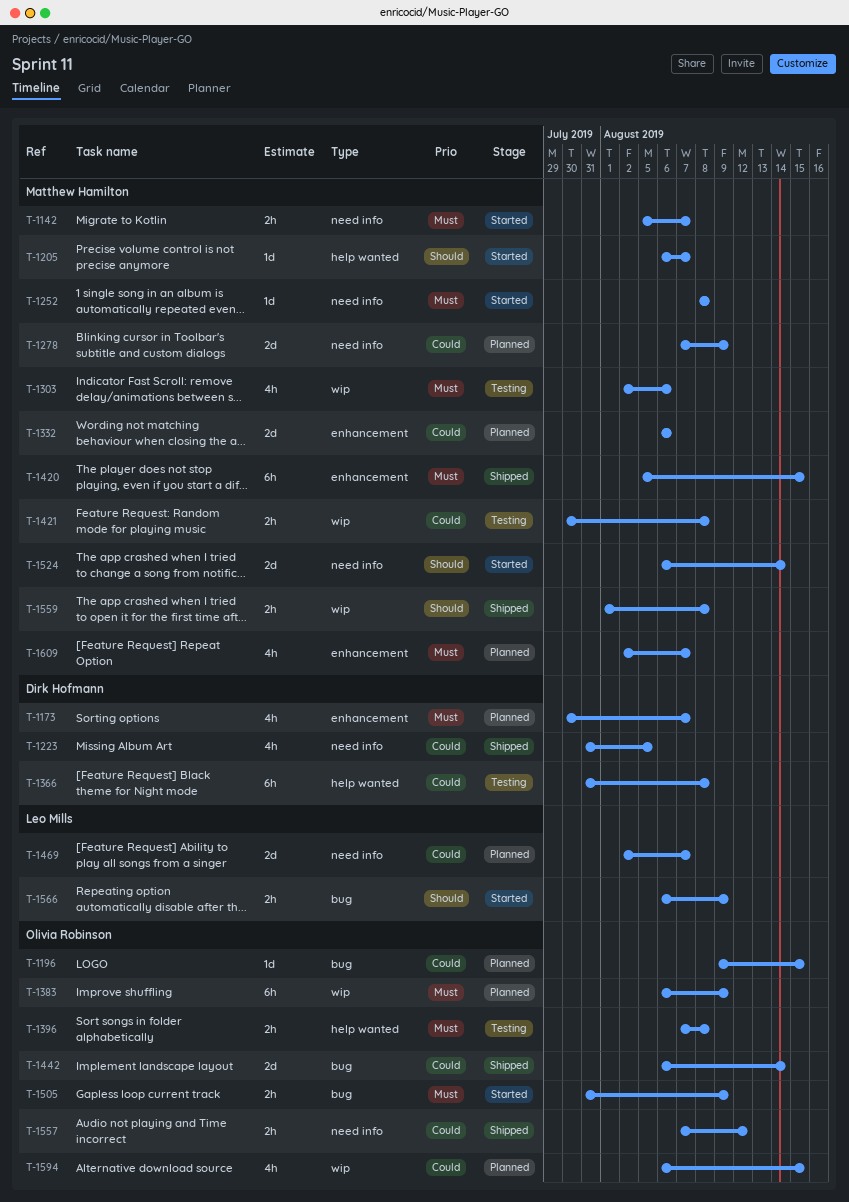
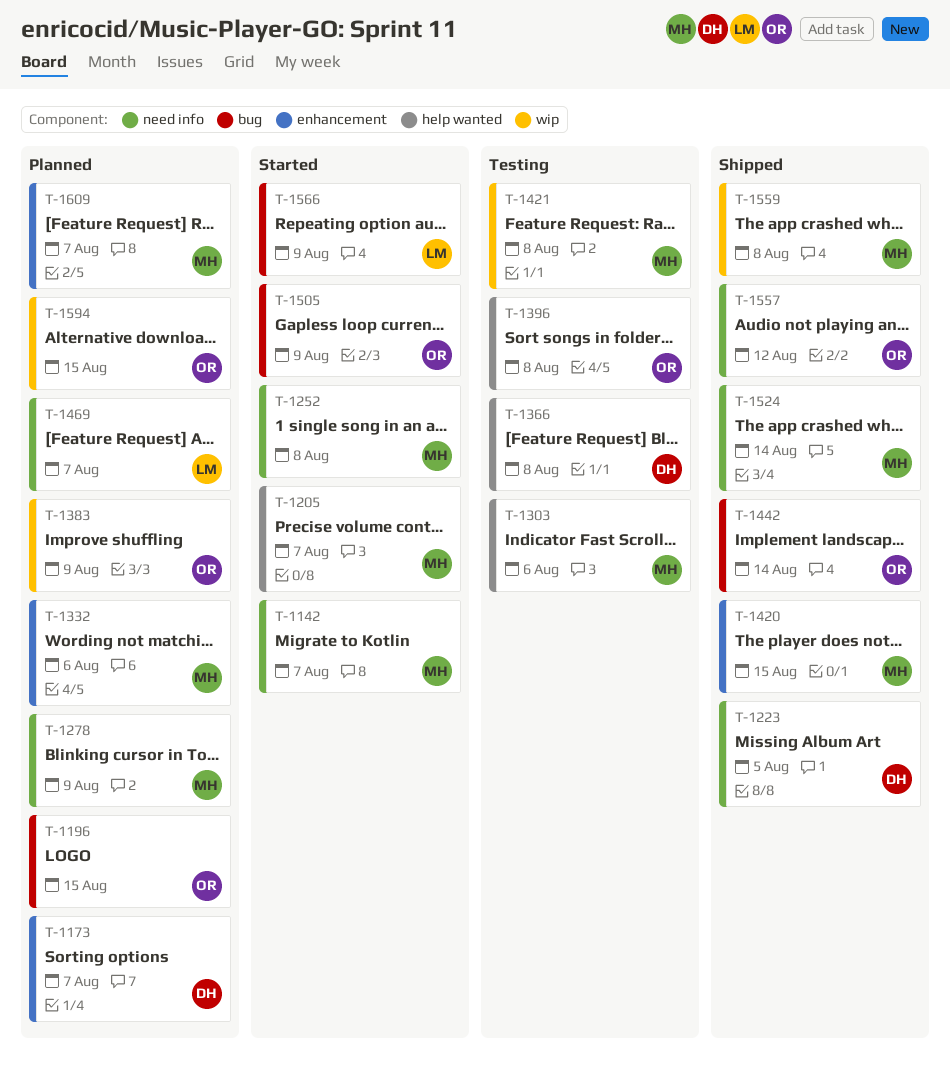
T-1303, label: wip -> help wanted
T-1524, status: Started -> Shipped

